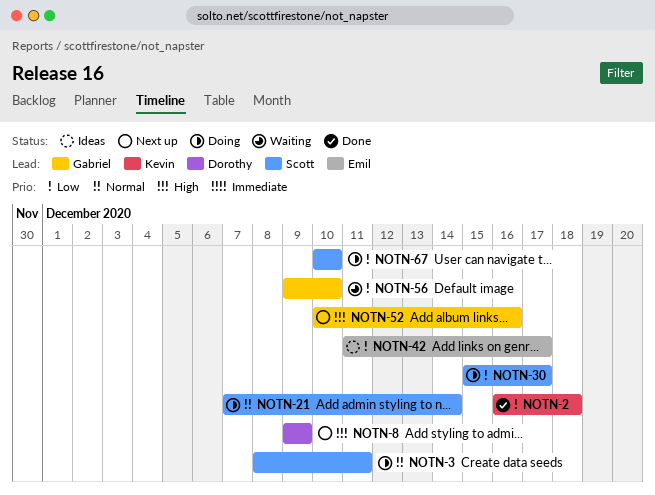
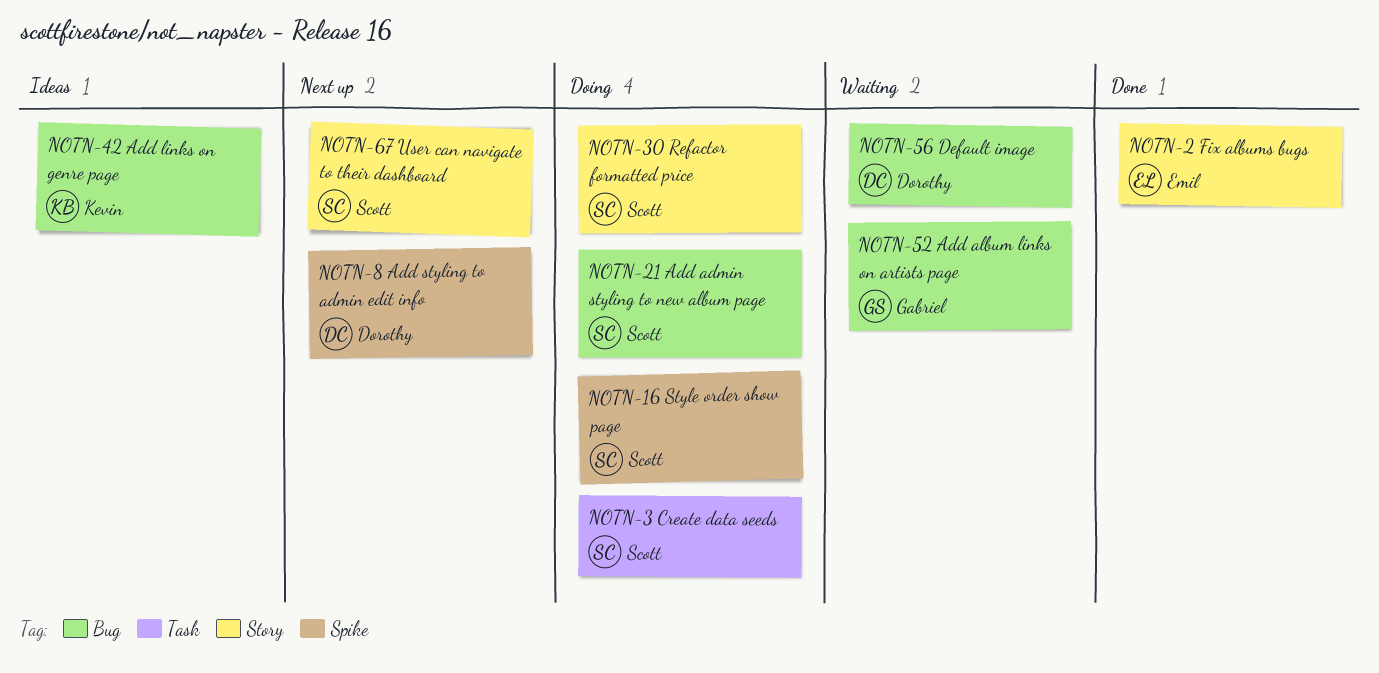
NOTN-2, owner: Kevin -> Emil
NOTN-16: none -> present
NOTN-42, owner: Emil -> Kevin
NOTN-52, status: Next up -> Waiting
NOTN-56, owner: Gabriel -> Dorothy
NOTN-67, status: Doing -> Next up

